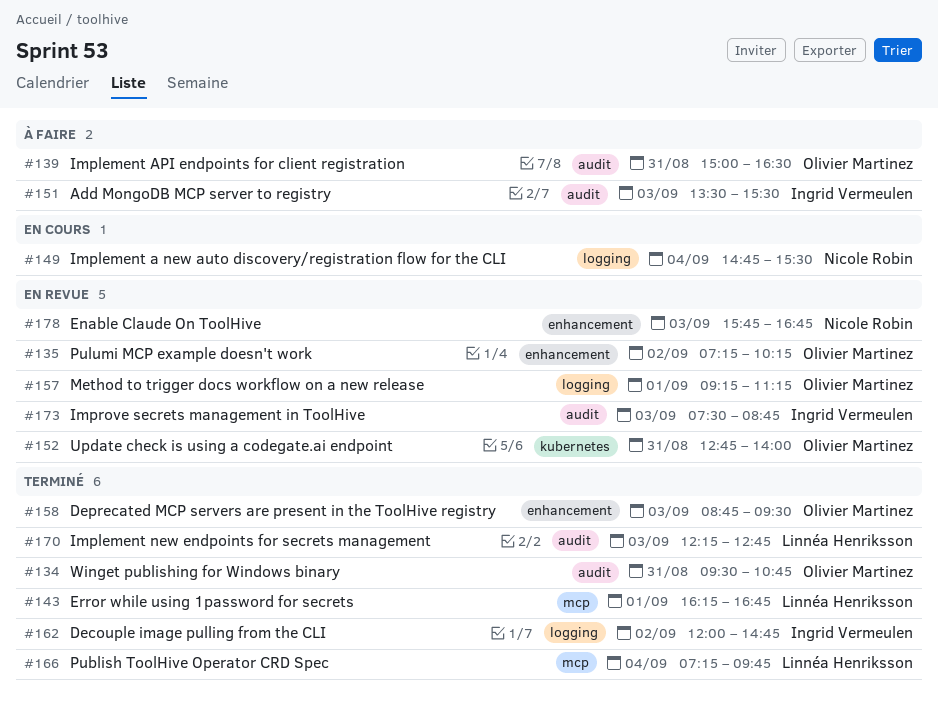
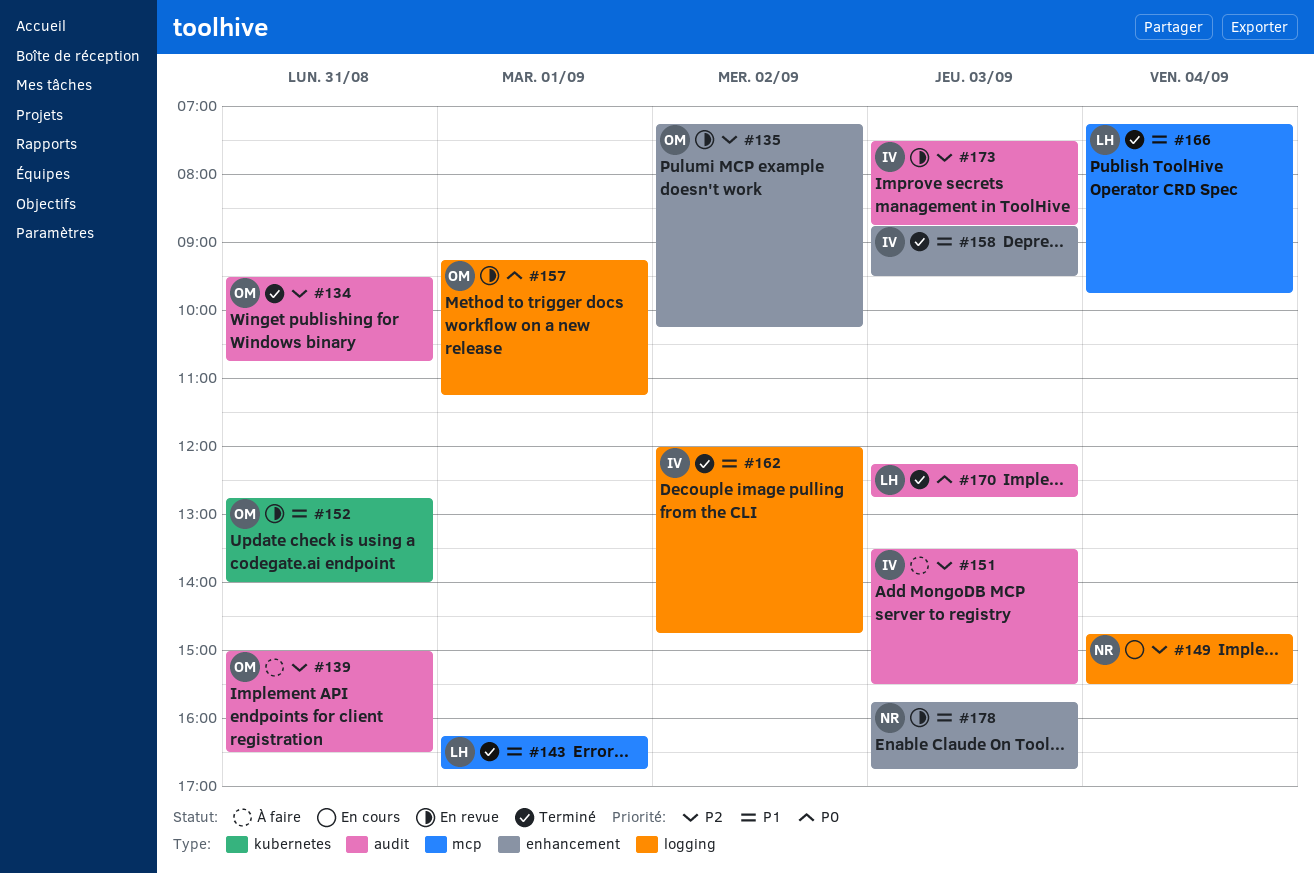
#158, owner: Olivier Martinez -> Ingrid Vermeulen

